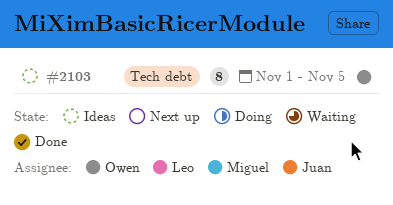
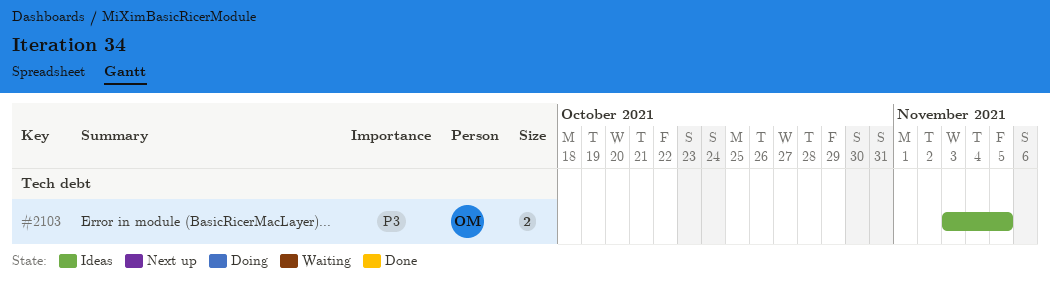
#2103, estimate: 8 -> 2
#2103, start: Nov 1 -> Nov 3

